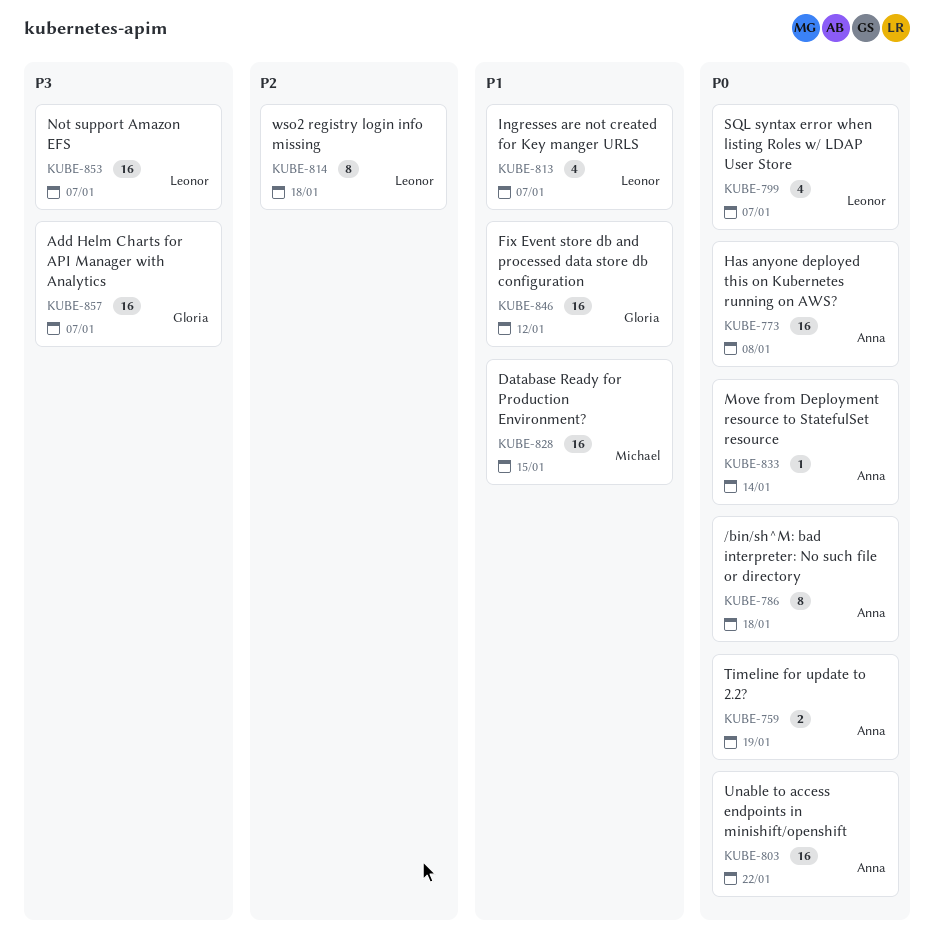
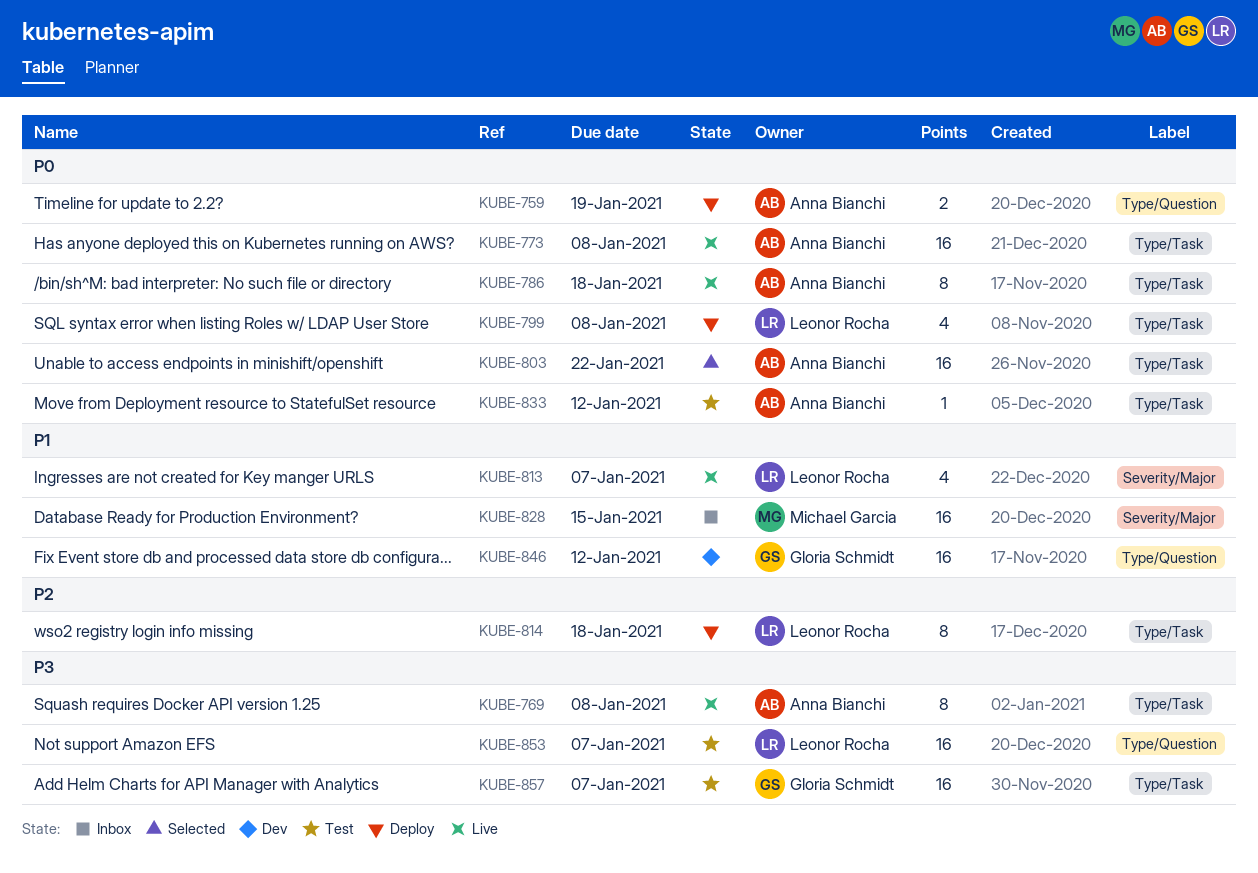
KUBE-769: none -> present
KUBE-799, due: Jan 7 -> Jan 8
KUBE-833, due: Jan 14 -> Jan 12

